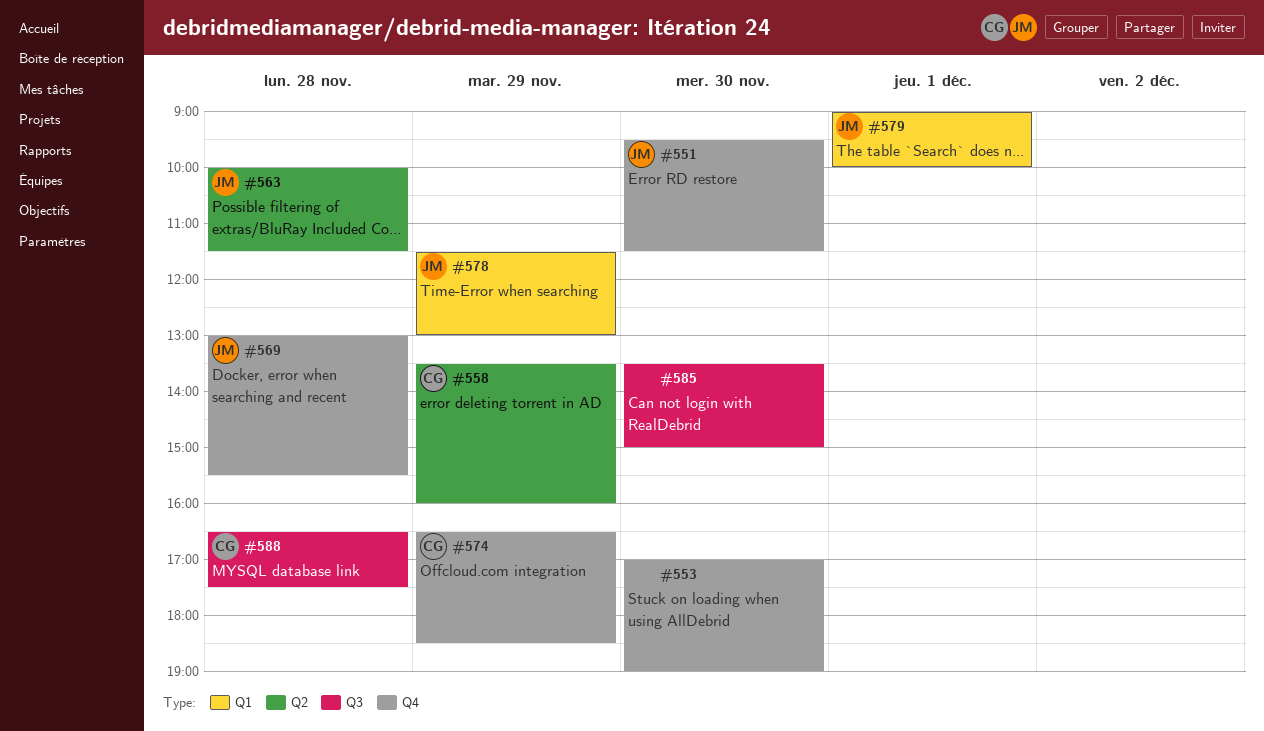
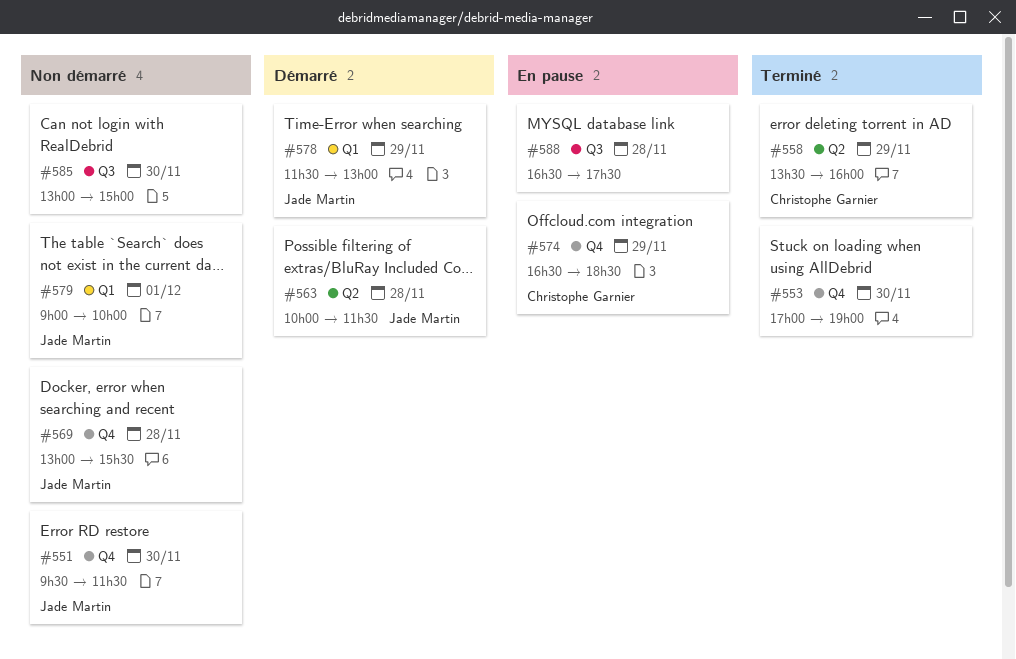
#585, begins: 13:30 -> 13:00
#588, owner: Christophe Garnier -> none

